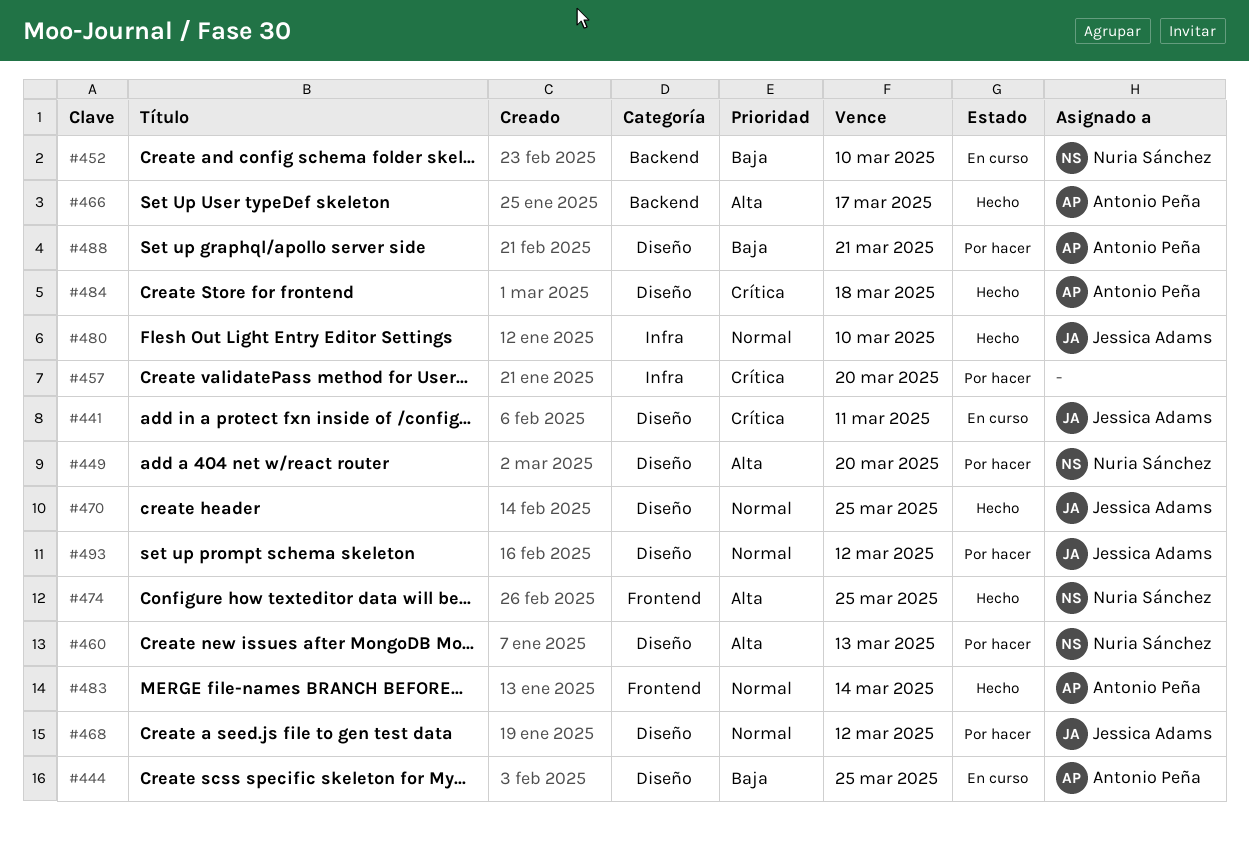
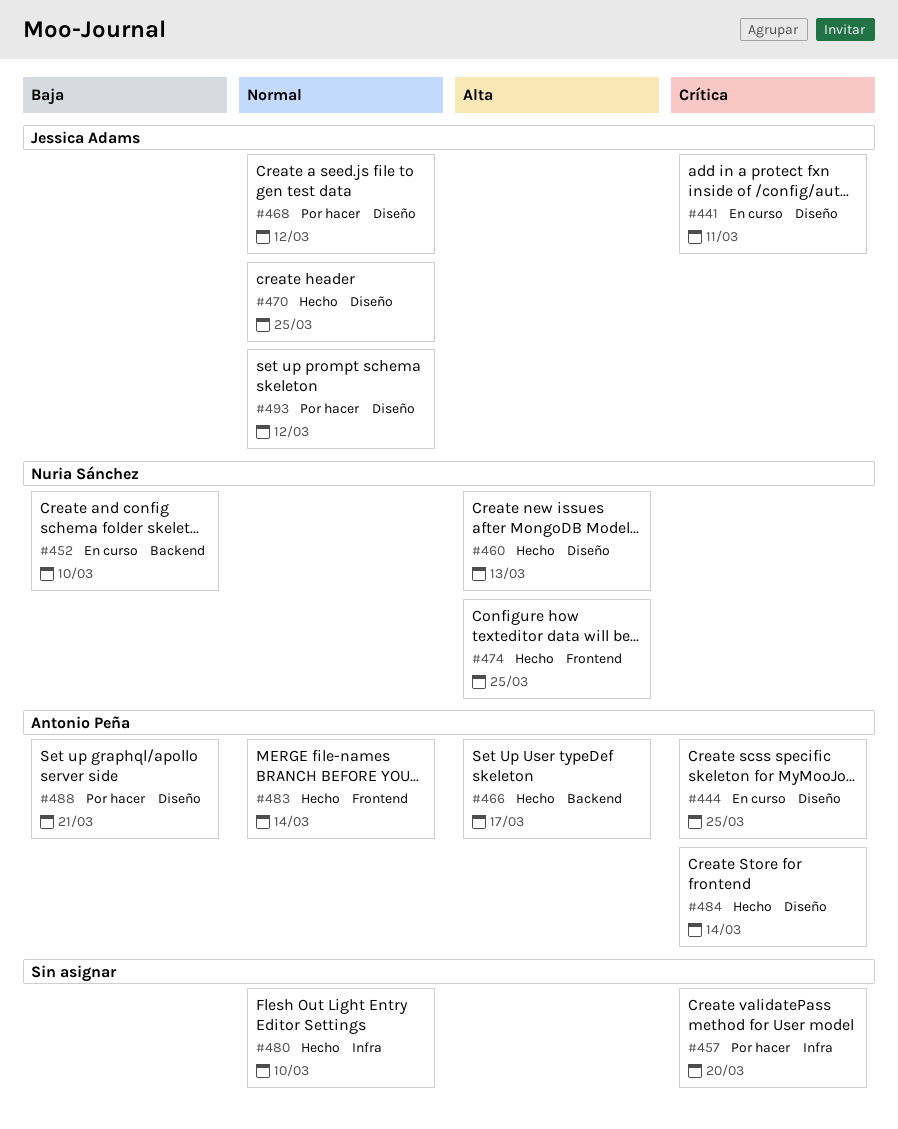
#444, priority: Baja -> Crítica
#449: present -> none
#460, status: Por hacer -> Hecho
#480, owner: Jessica Adams -> none
#484, due: Mar 18 -> Mar 14

